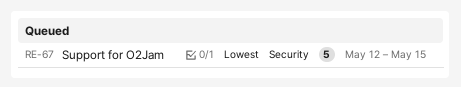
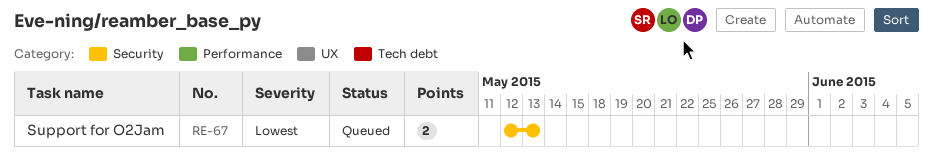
RE-67, estimate: 5 -> 2
RE-67, due: May 15 -> May 13

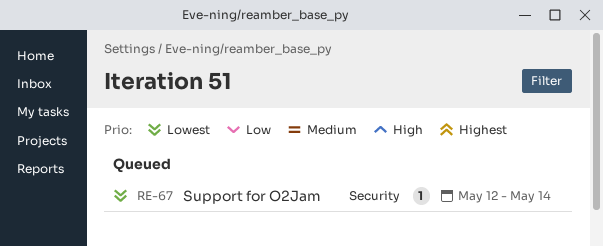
RE-67, estimate: 2 -> 1
RE-67, due: May 13 -> May 14

